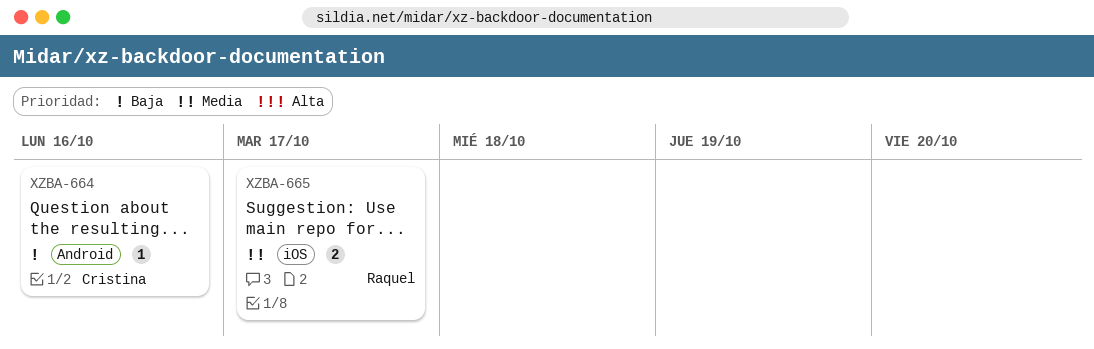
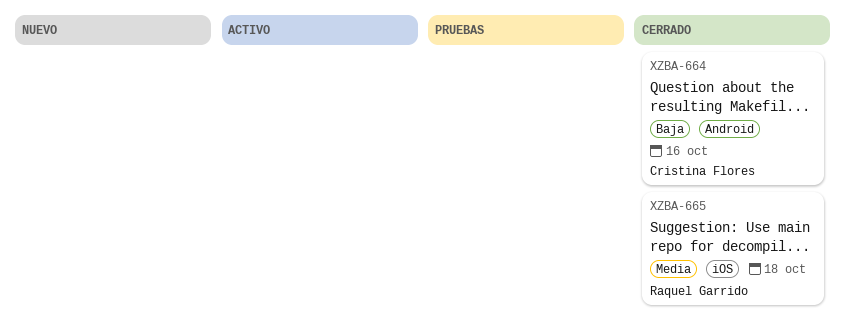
XZBA-665, due: Oct 17 -> Oct 18

